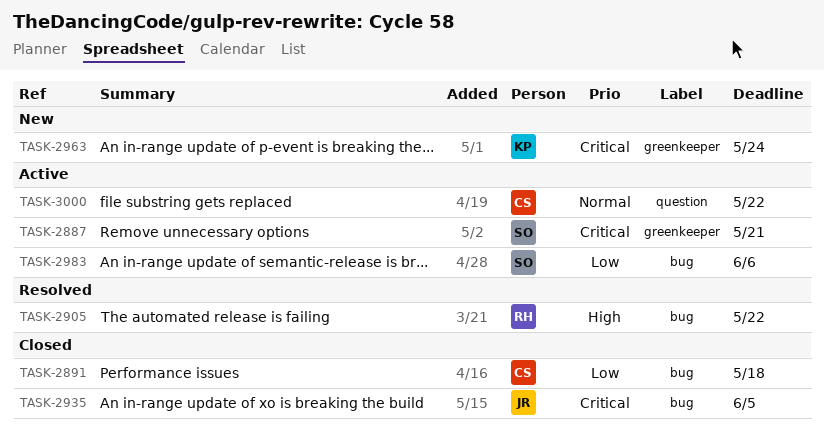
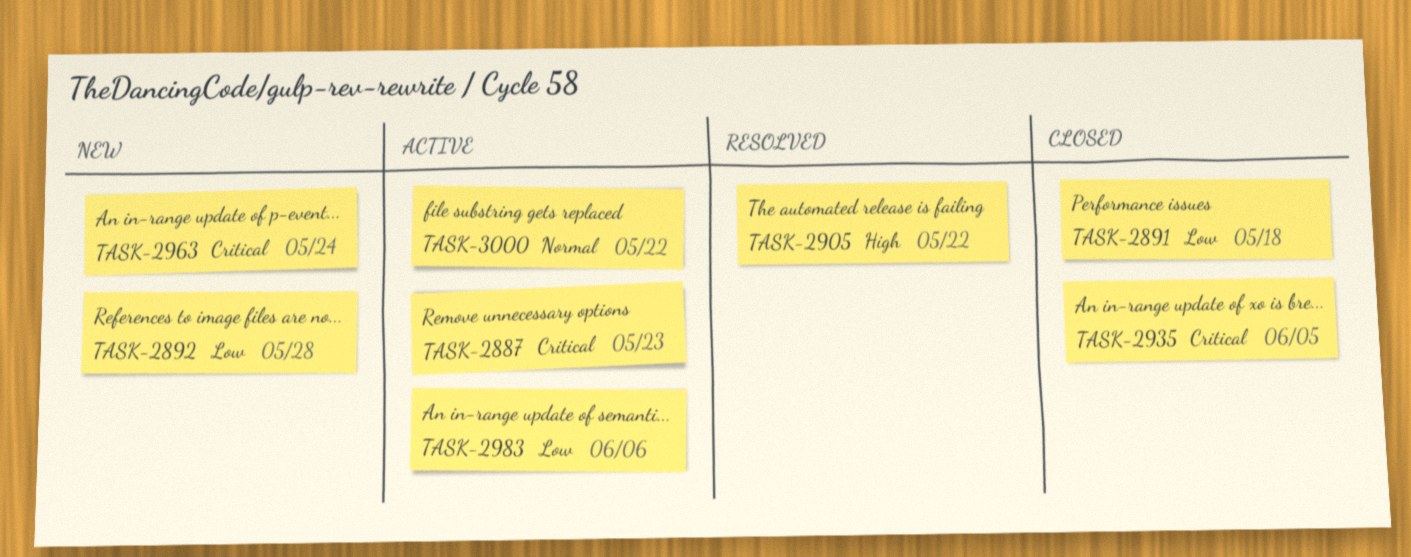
TASK-2887, due: May 21 -> May 23
TASK-2892: none -> present

